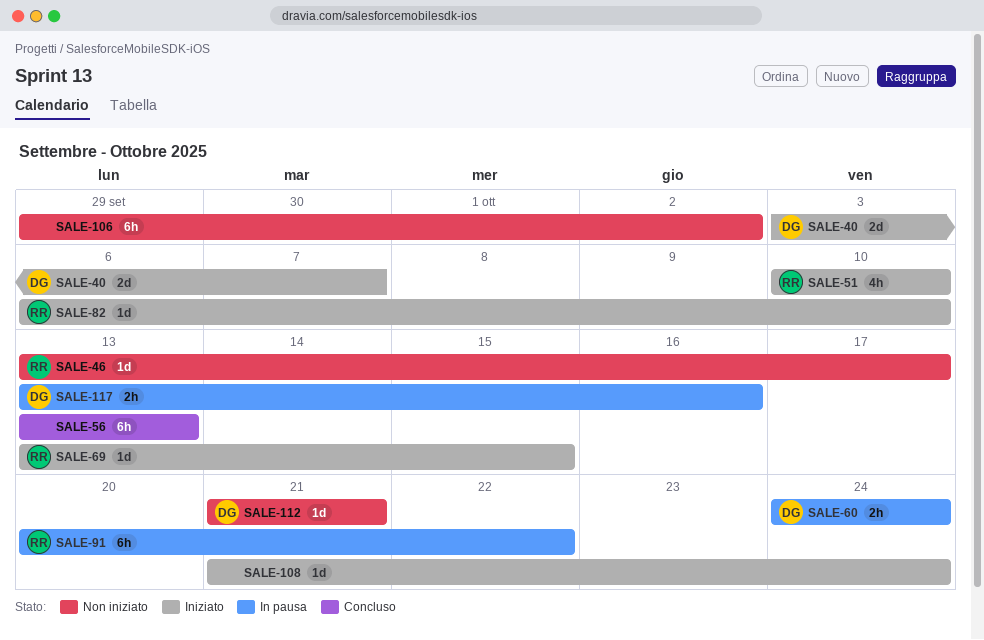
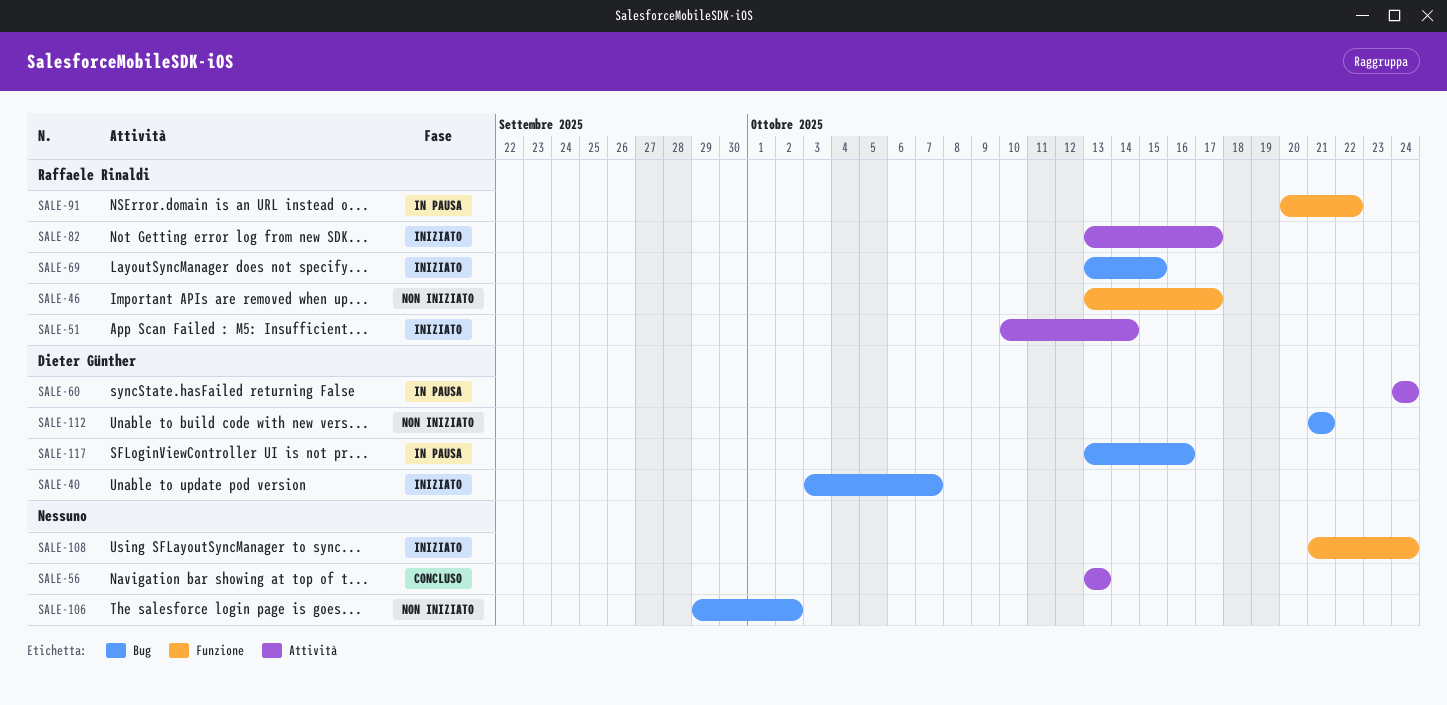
SALE-51, due: Oct 10 -> Oct 14
SALE-82, start: Oct 6 -> Oct 13
SALE-82, due: Oct 10 -> Oct 17

